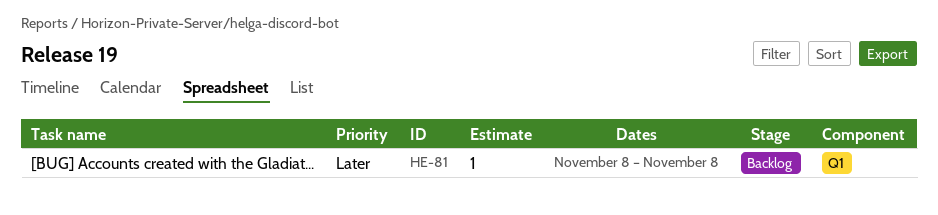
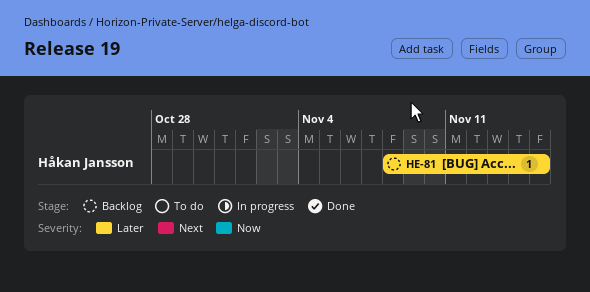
HE-81, due: Nov 8 -> Nov 15

